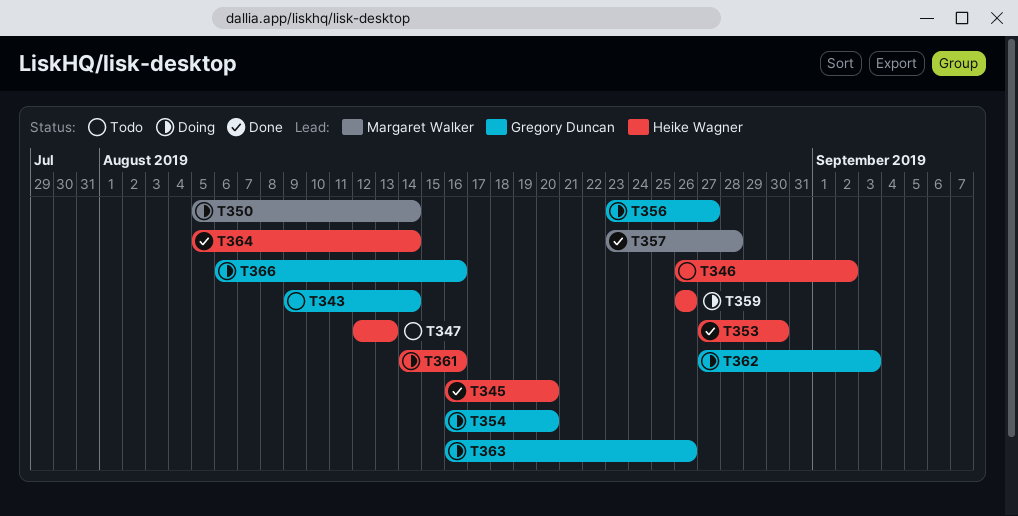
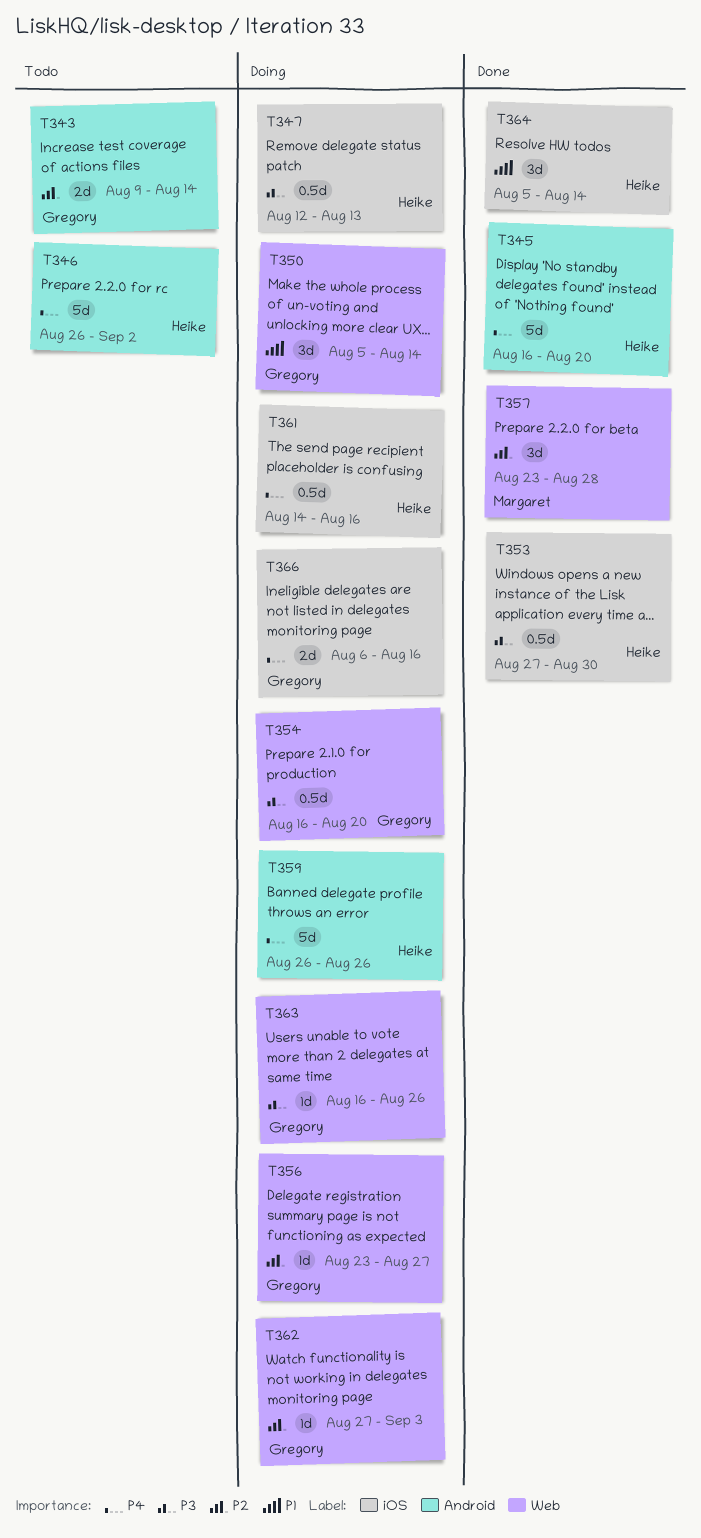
T347, status: Todo -> Doing
T350, owner: Margaret Walker -> Gregory Duncan

